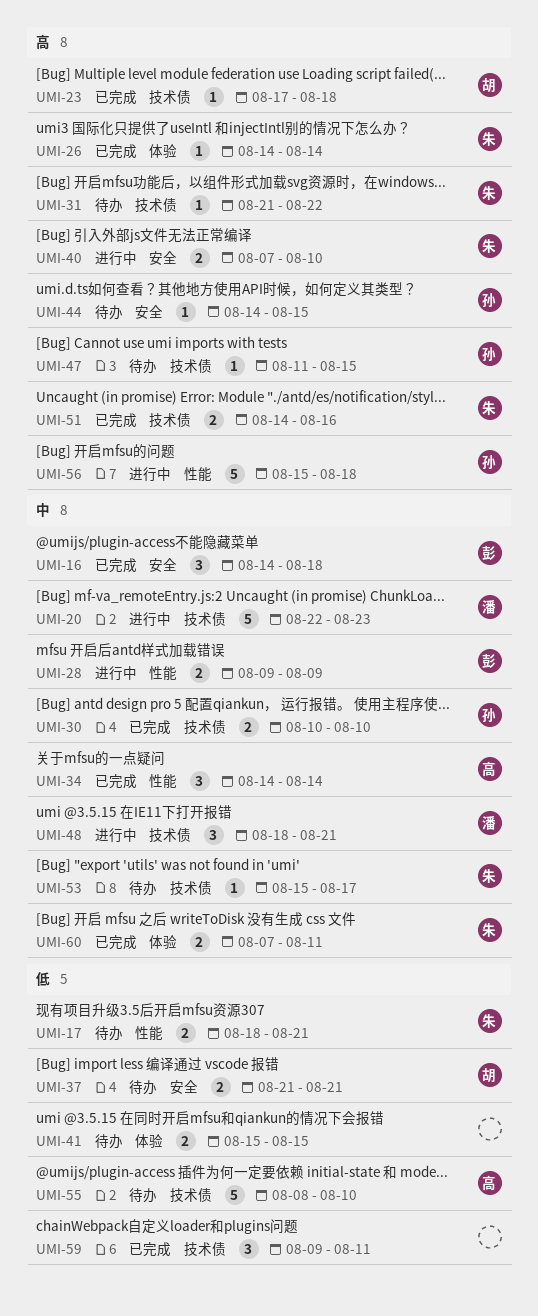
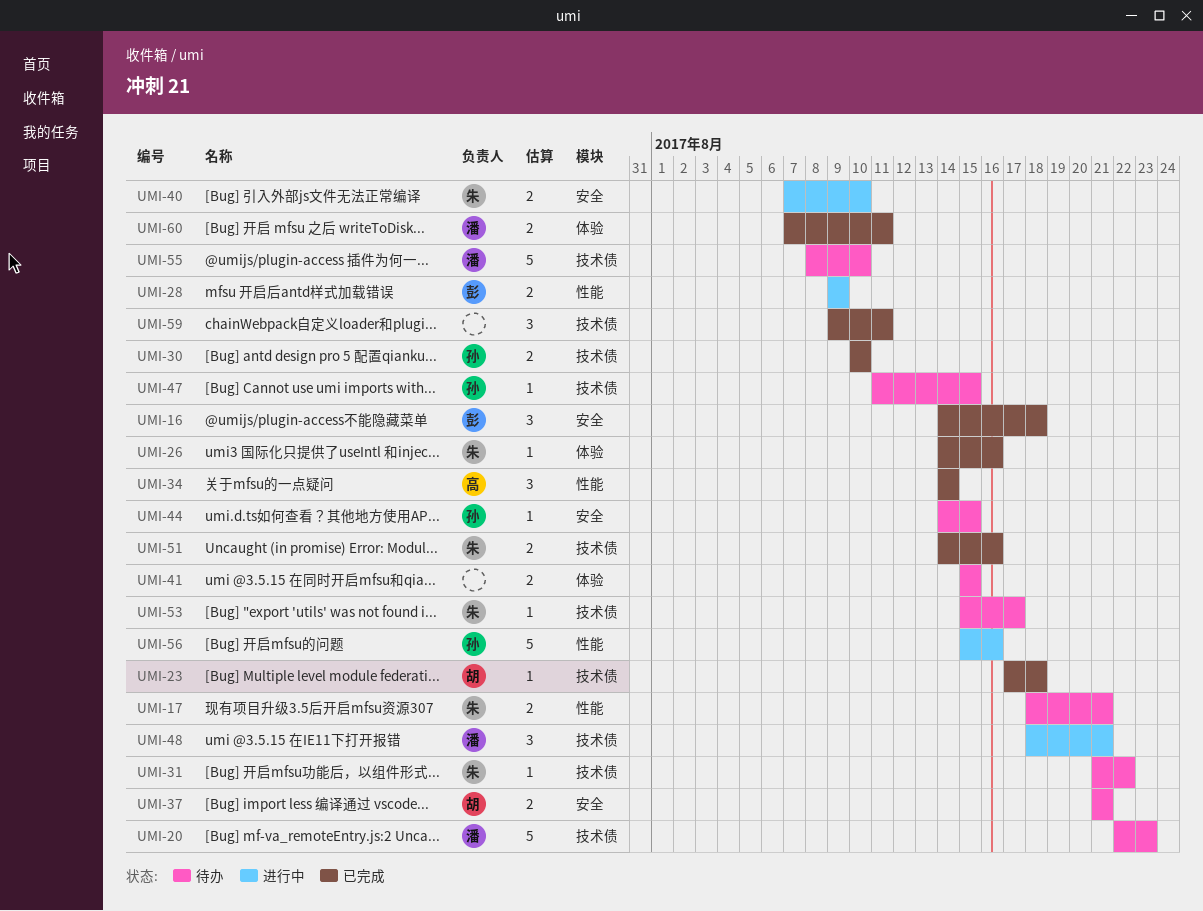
UMI-20, status: 进行中 -> 待办
UMI-26, due: Aug 14 -> Aug 16
UMI-55, owner: 高 -> 潘
UMI-56, due: Aug 18 -> Aug 16
UMI-60, owner: 朱 -> 潘

